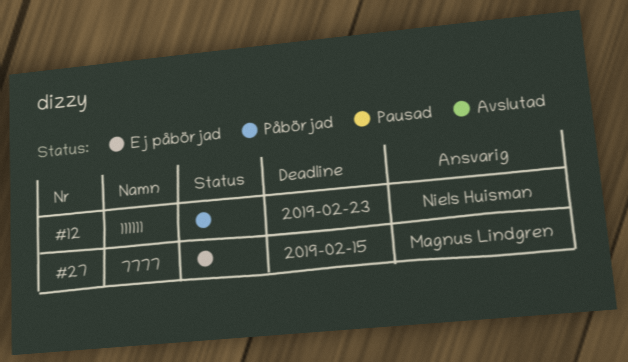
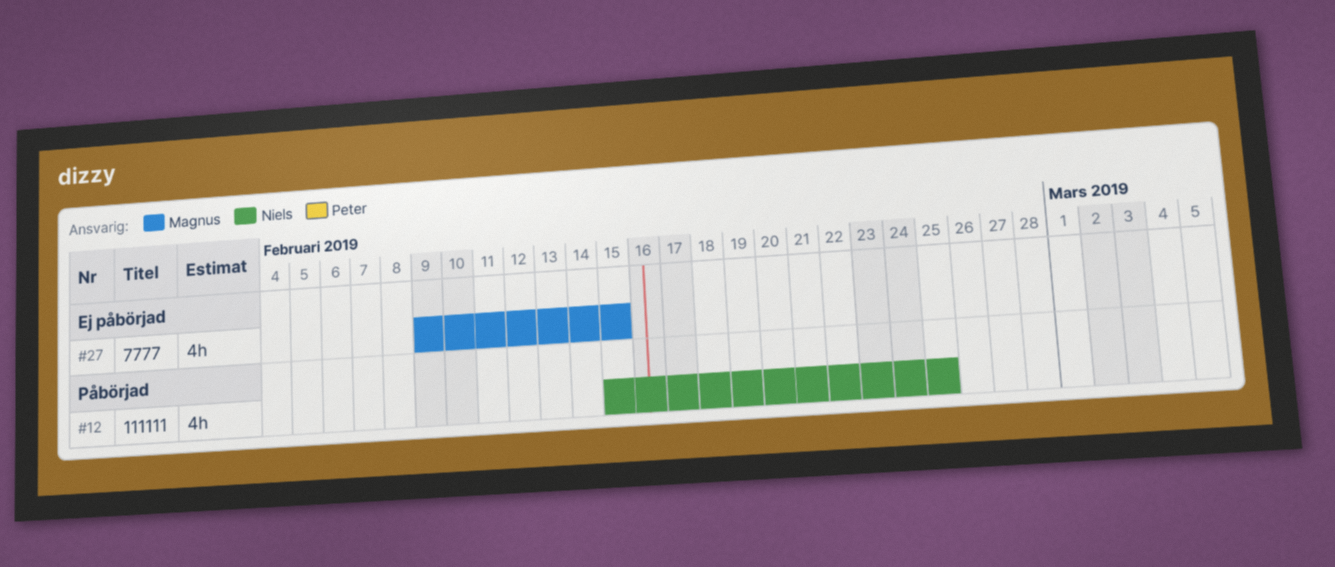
#12, due: Feb 23 -> Feb 25

